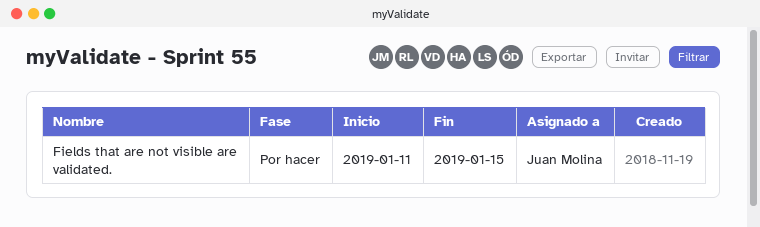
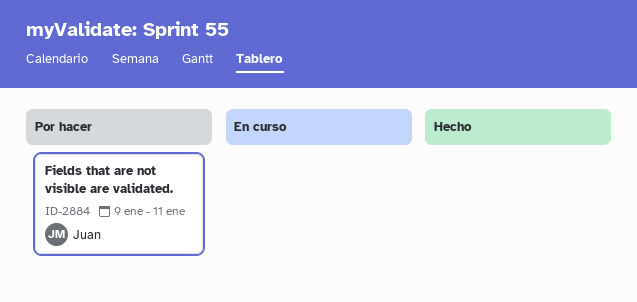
Fields that are not visible are validated., start: Jan 11 -> Jan 9
Fields that are not visible are validated., due: Jan 15 -> Jan 11

